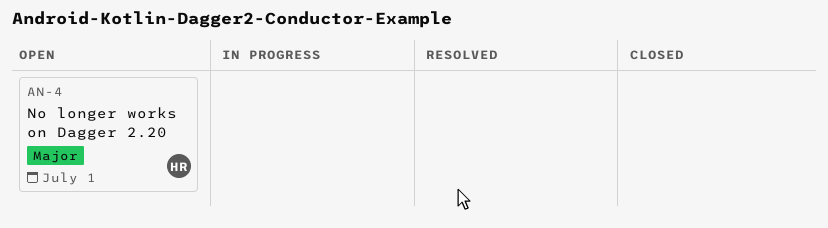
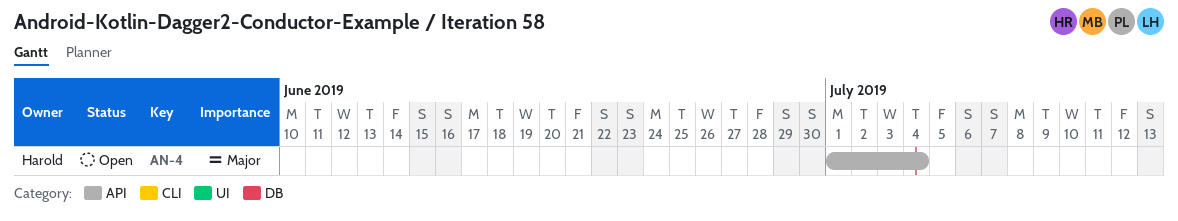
AN-4, due: Jul 1 -> Jul 4

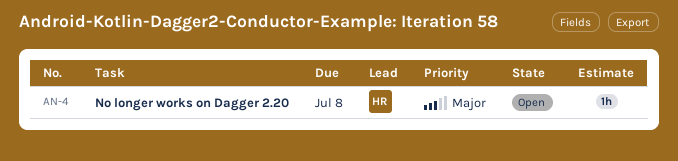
AN-4, due: Jul 4 -> Jul 8

